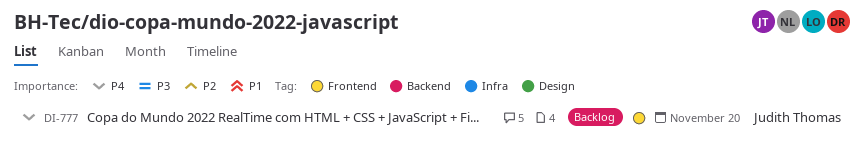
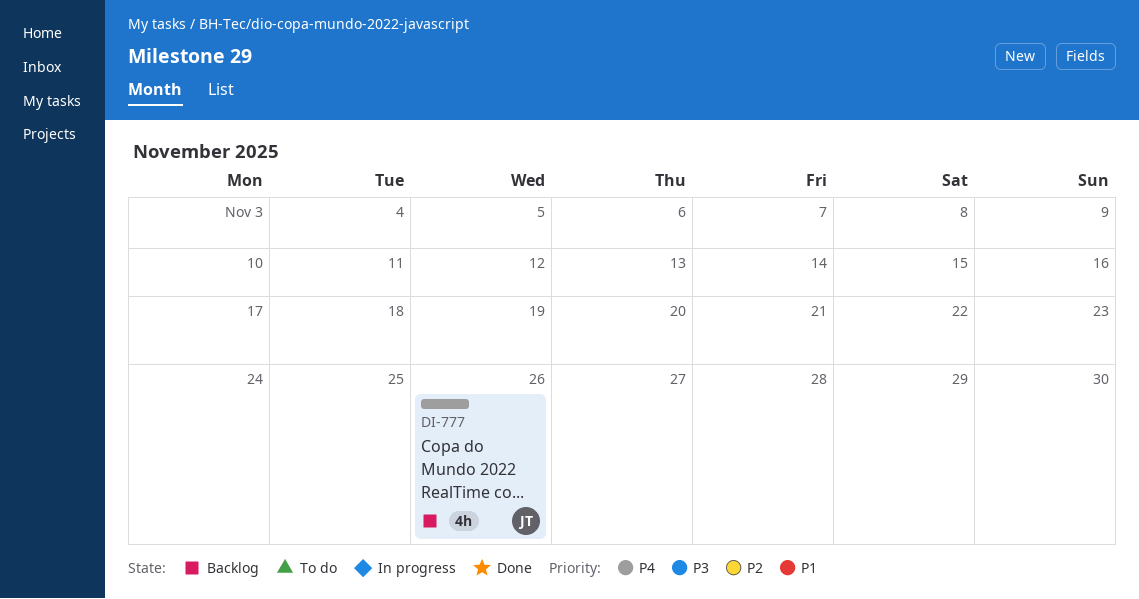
DI-777, due: Nov 20 -> Nov 26

